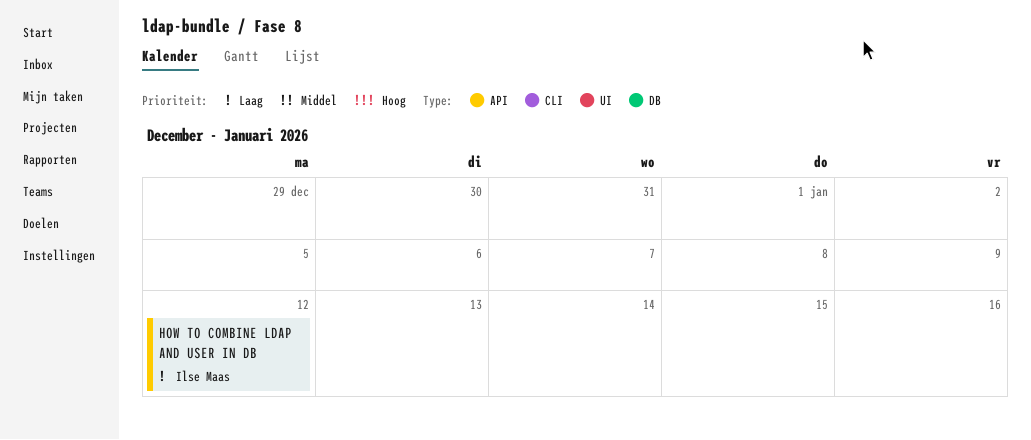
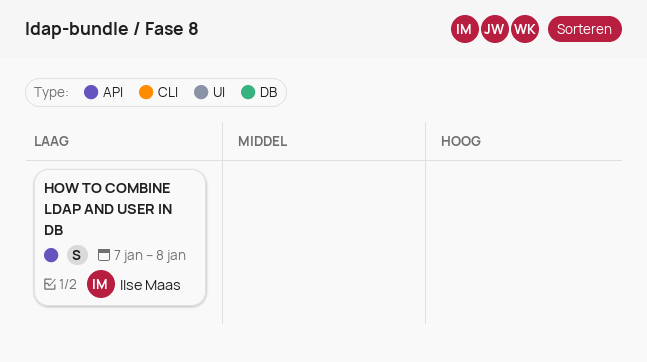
HOW TO COMBINE LDAP AND USER IN DB, due: Jan 12 -> Jan 8

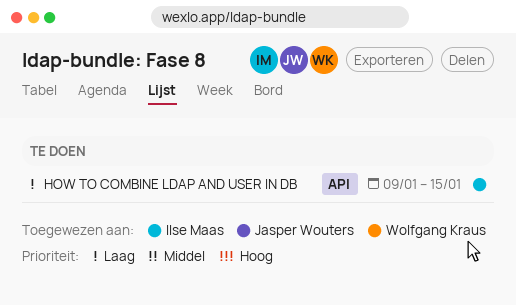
HOW TO COMBINE LDAP AND USER IN DB, start: Jan 7 -> Jan 9
HOW TO COMBINE LDAP AND USER IN DB, due: Jan 8 -> Jan 15

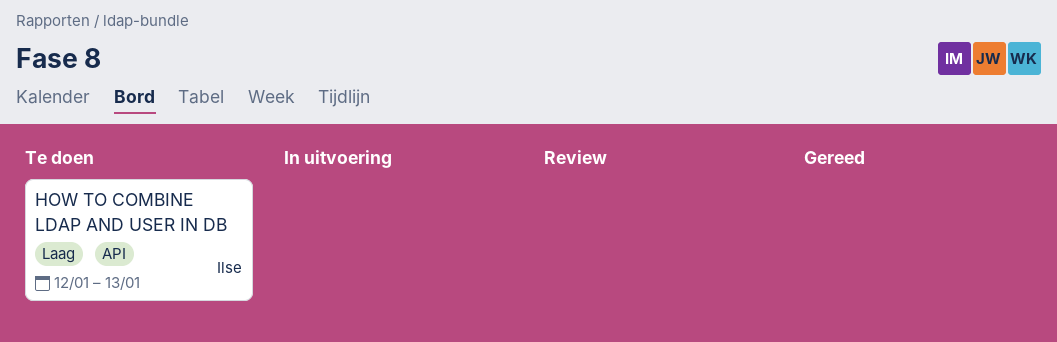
HOW TO COMBINE LDAP AND USER IN DB, start: Jan 9 -> Jan 12
HOW TO COMBINE LDAP AND USER IN DB, due: Jan 15 -> Jan 13

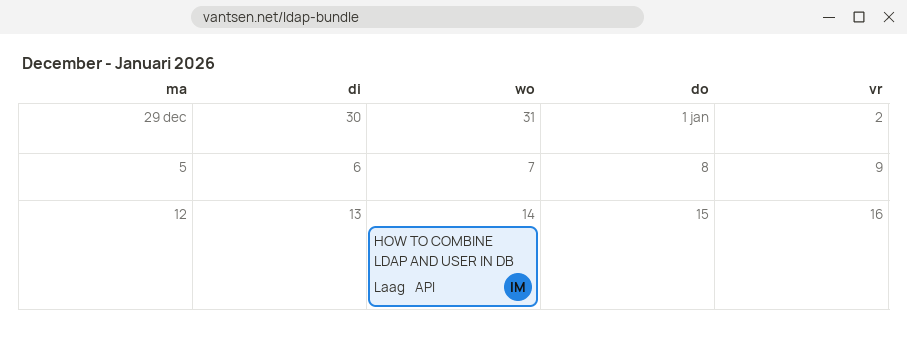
HOW TO COMBINE LDAP AND USER IN DB, due: Jan 13 -> Jan 14

